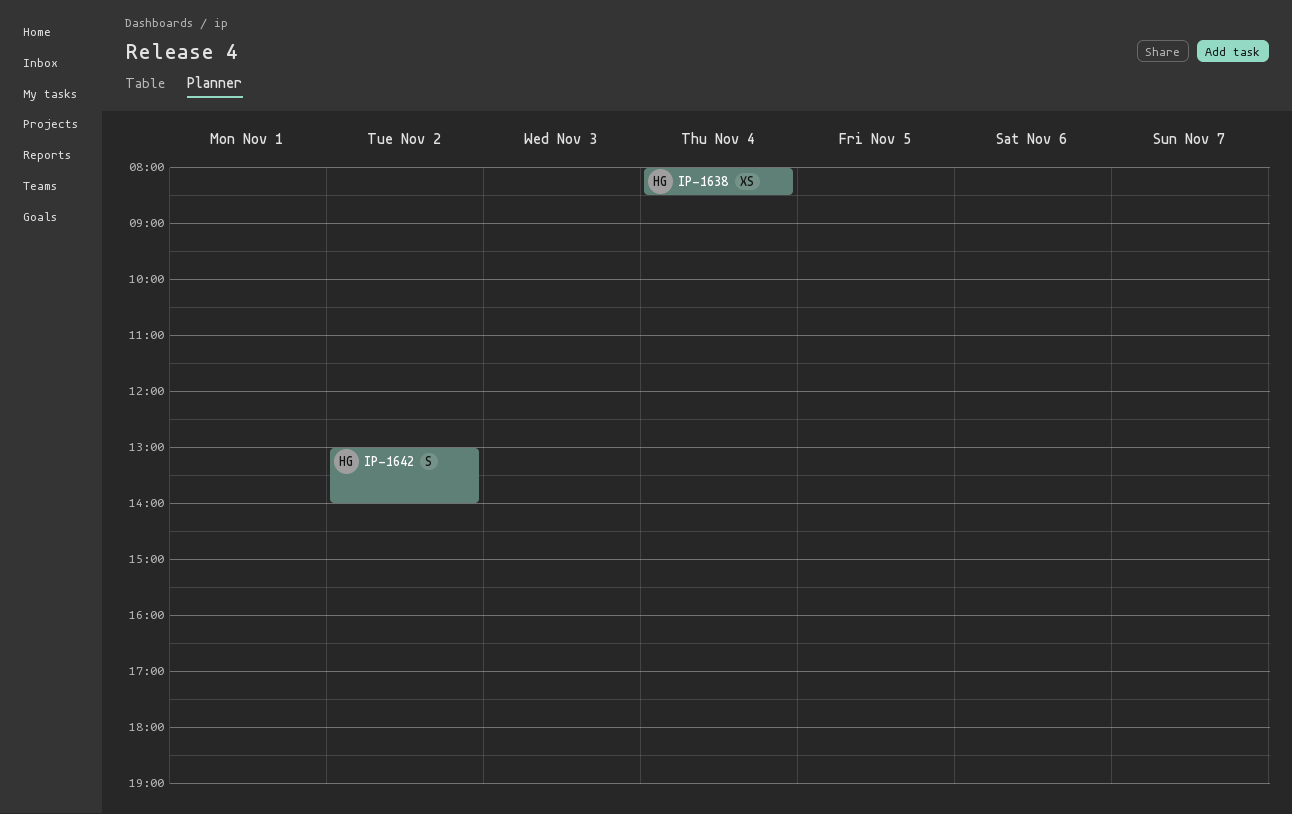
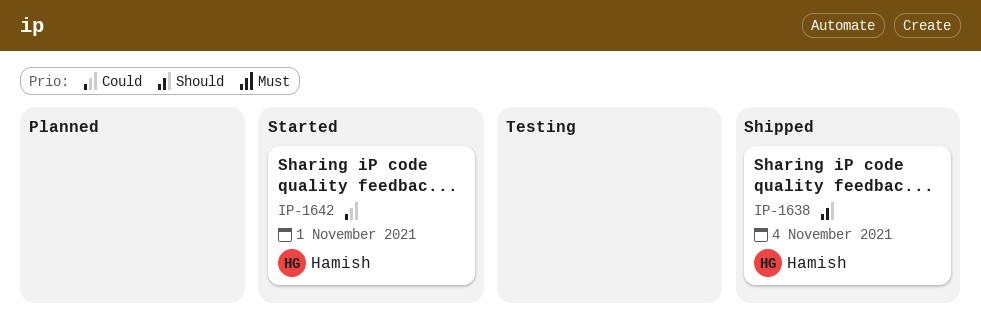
IP-1642, day: Nov 2 -> Nov 1

